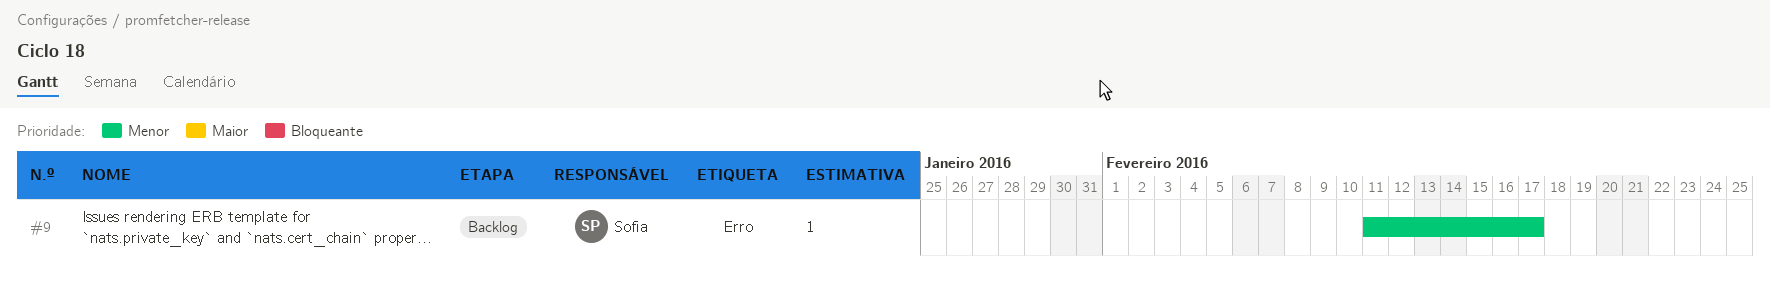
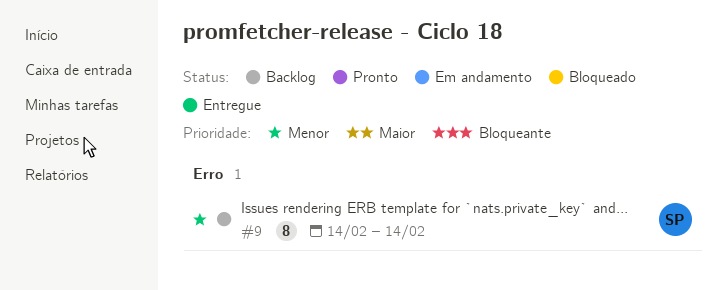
#9, estimate: 1 -> 8
#9, start: Feb 11 -> Feb 14
#9, due: Feb 17 -> Feb 14

